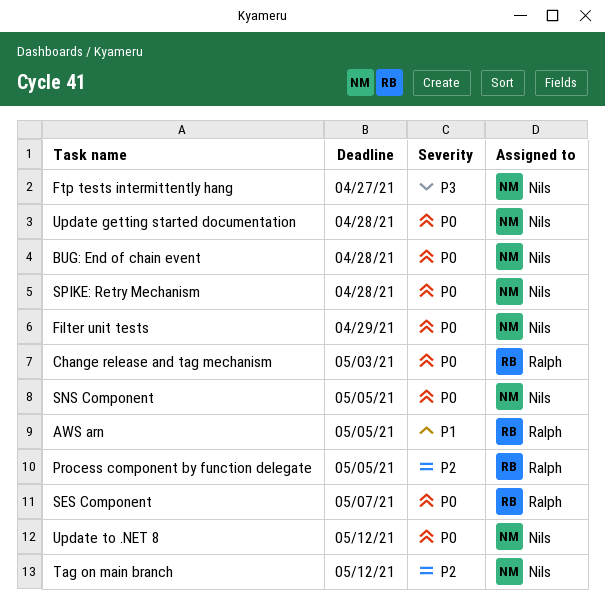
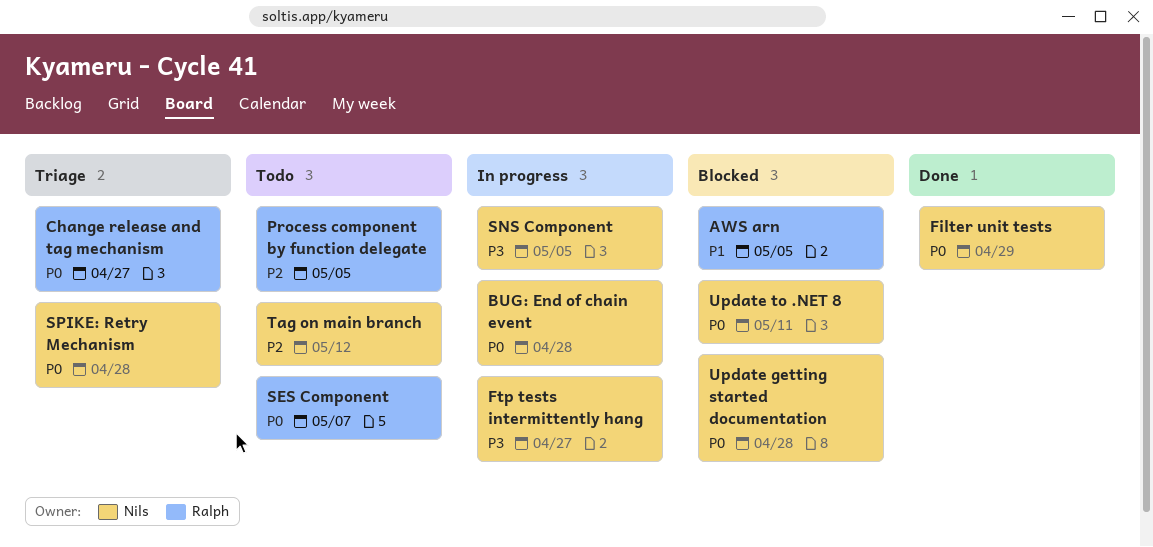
Change release and tag mechanism, due: May 3 -> Apr 27
SNS Component, priority: P0 -> P3
Update to .NET 8, due: May 12 -> May 11

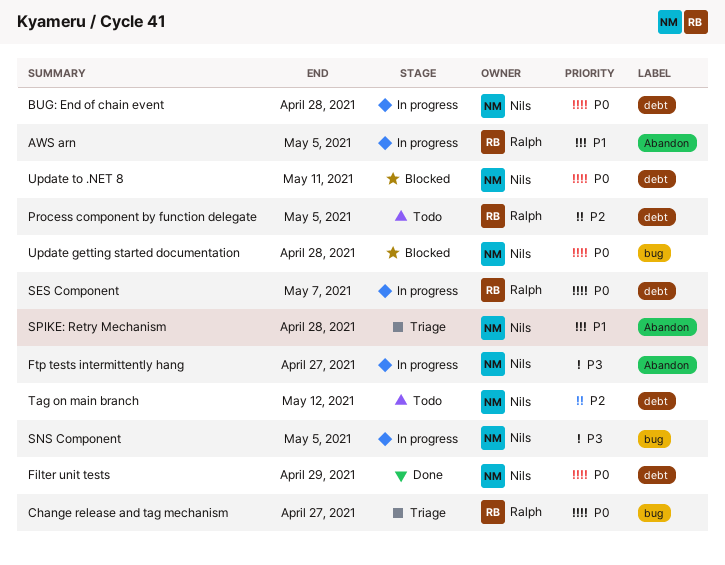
AWS arn, status: Blocked -> In progress
SES Component, status: Todo -> In progress
SPIKE: Retry Mechanism, priority: P0 -> P1

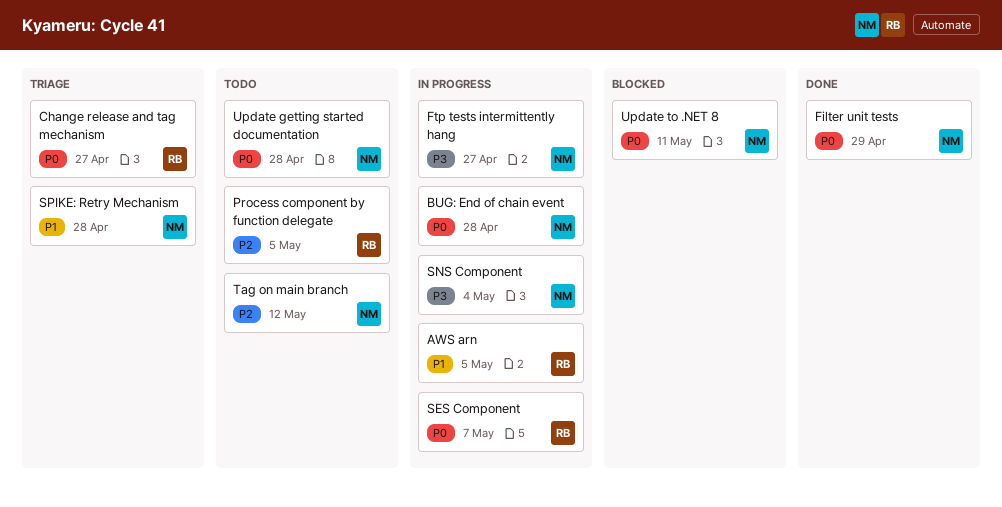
SNS Component, due: May 5 -> May 4
Update getting started documentation, status: Blocked -> Todo

